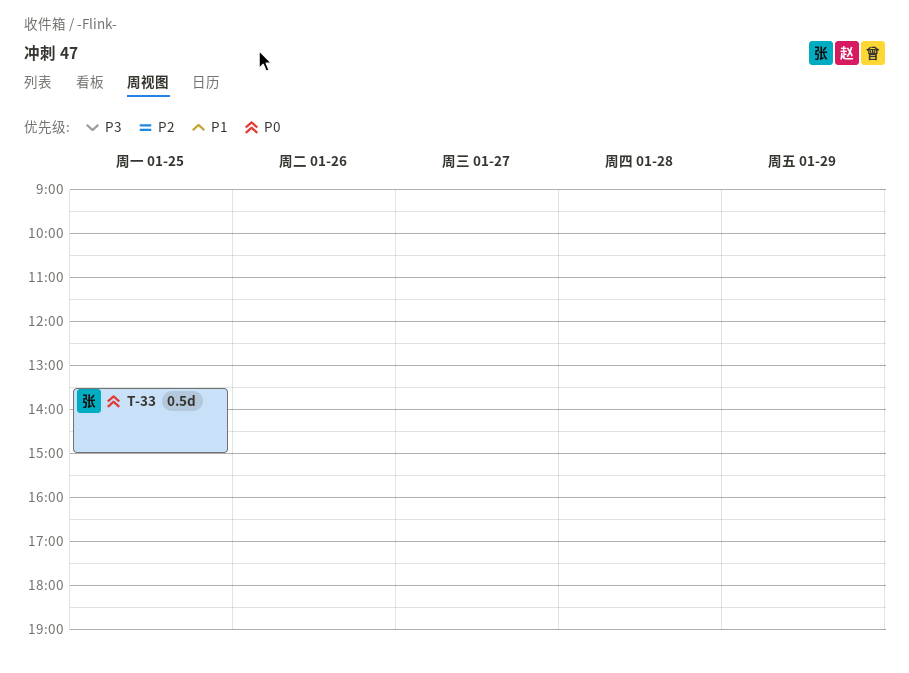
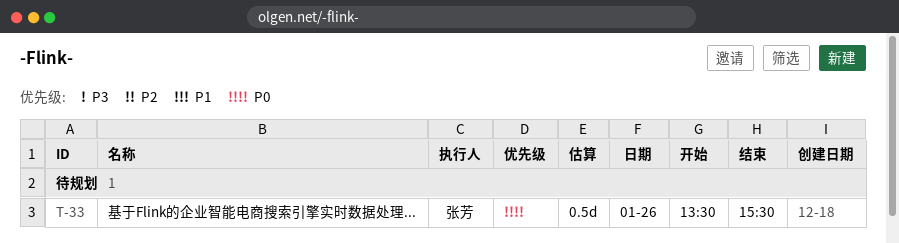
T-33, day: Jan 25 -> Jan 26
T-33, ends: 15:00 -> 15:30

